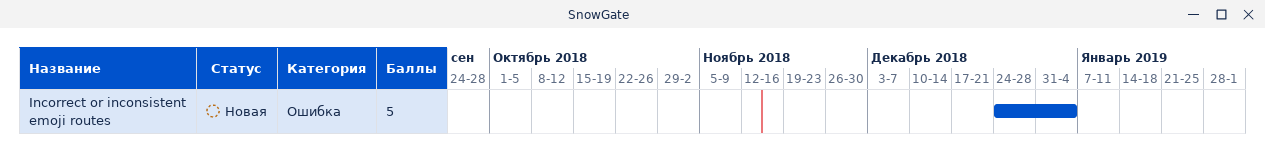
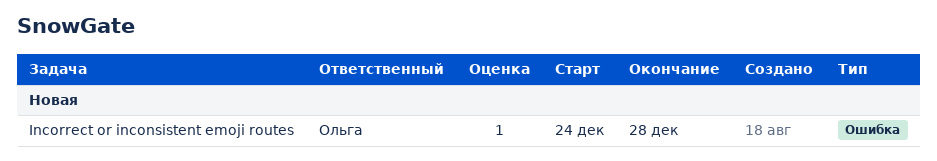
Incorrect or inconsistent emoji routes, estimate: 5 -> 1
Incorrect or inconsistent emoji routes, due: Jan 4 -> Dec 28

